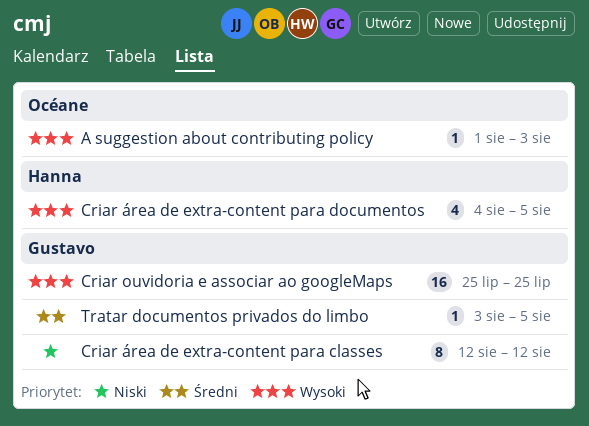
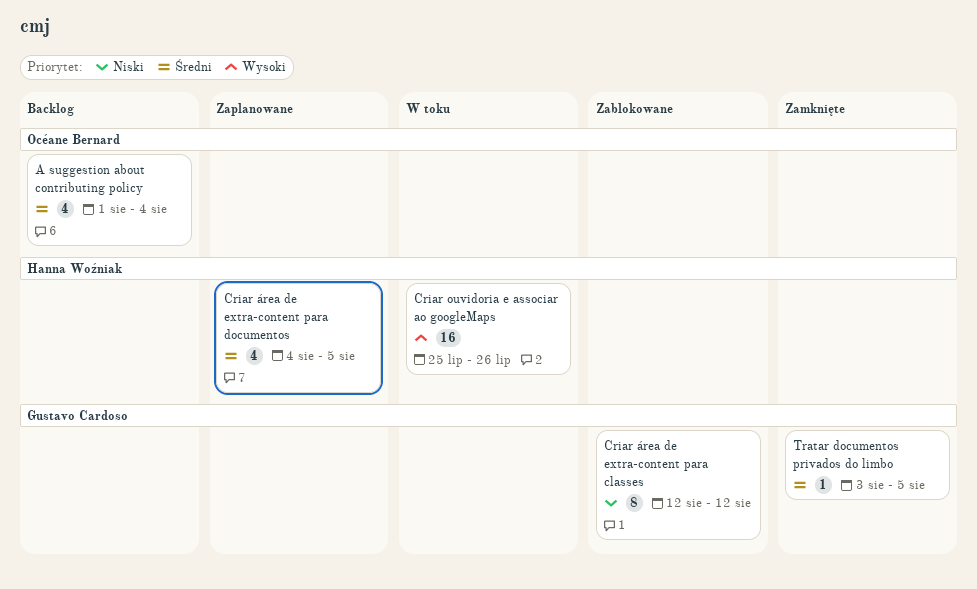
A suggestion about contributing policy, priority: Wysoki -> Średni
A suggestion about contributing policy, estimate: 1 -> 4
A suggestion about contributing policy, due: Aug 3 -> Aug 4
Criar ouvidoria e associar ao googleMaps, owner: Gustavo Cardoso -> Hanna Woźniak
Criar ouvidoria e associar ao googleMaps, due: Jul 25 -> Jul 26
Criar área de extra-content para documentos, priority: Wysoki -> Średni

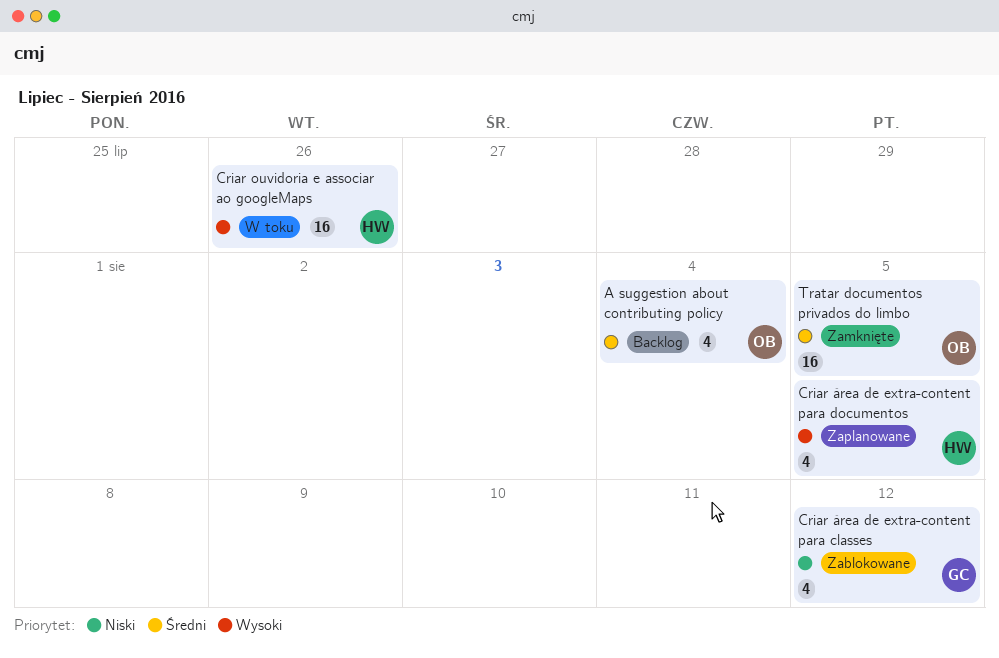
Criar área de extra-content para classes, estimate: 8 -> 4
Criar área de extra-content para documentos, priority: Średni -> Wysoki
Tratar documentos privados do limbo, owner: Gustavo Cardoso -> Océane Bernard
Tratar documentos privados do limbo, estimate: 1 -> 16

